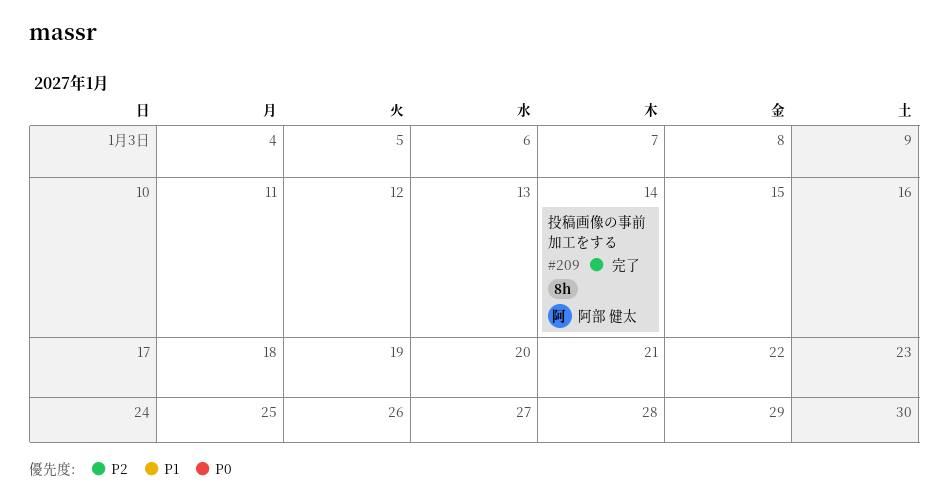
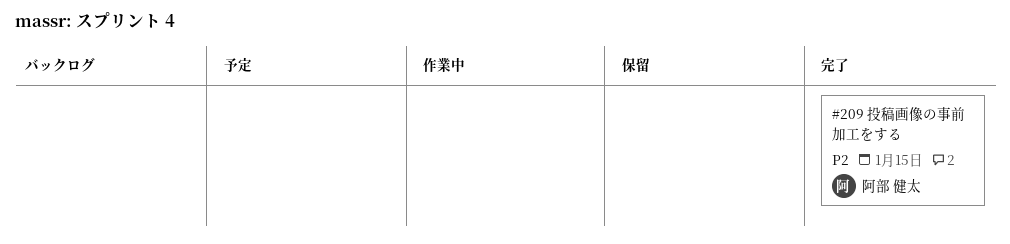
#209, due: Jan 14 -> Jan 15

